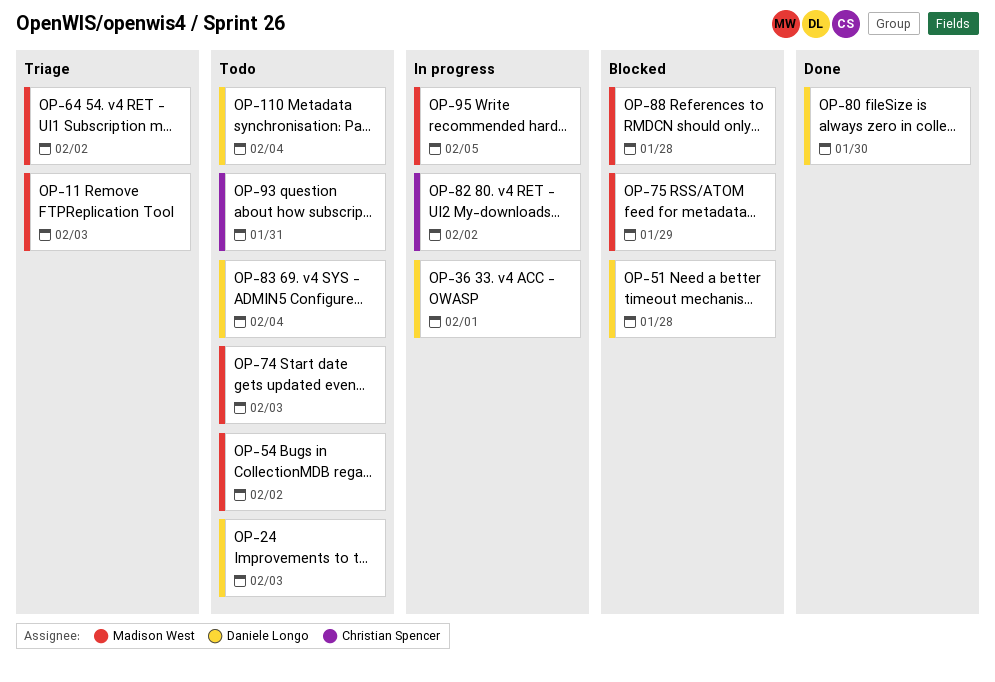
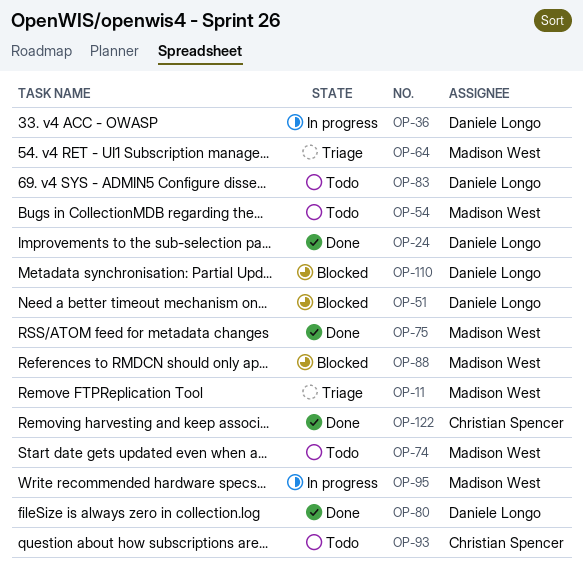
OP-24, status: Todo -> Done
OP-75, status: Blocked -> Done
OP-82: present -> none
OP-110, status: Todo -> Blocked
OP-122: none -> present

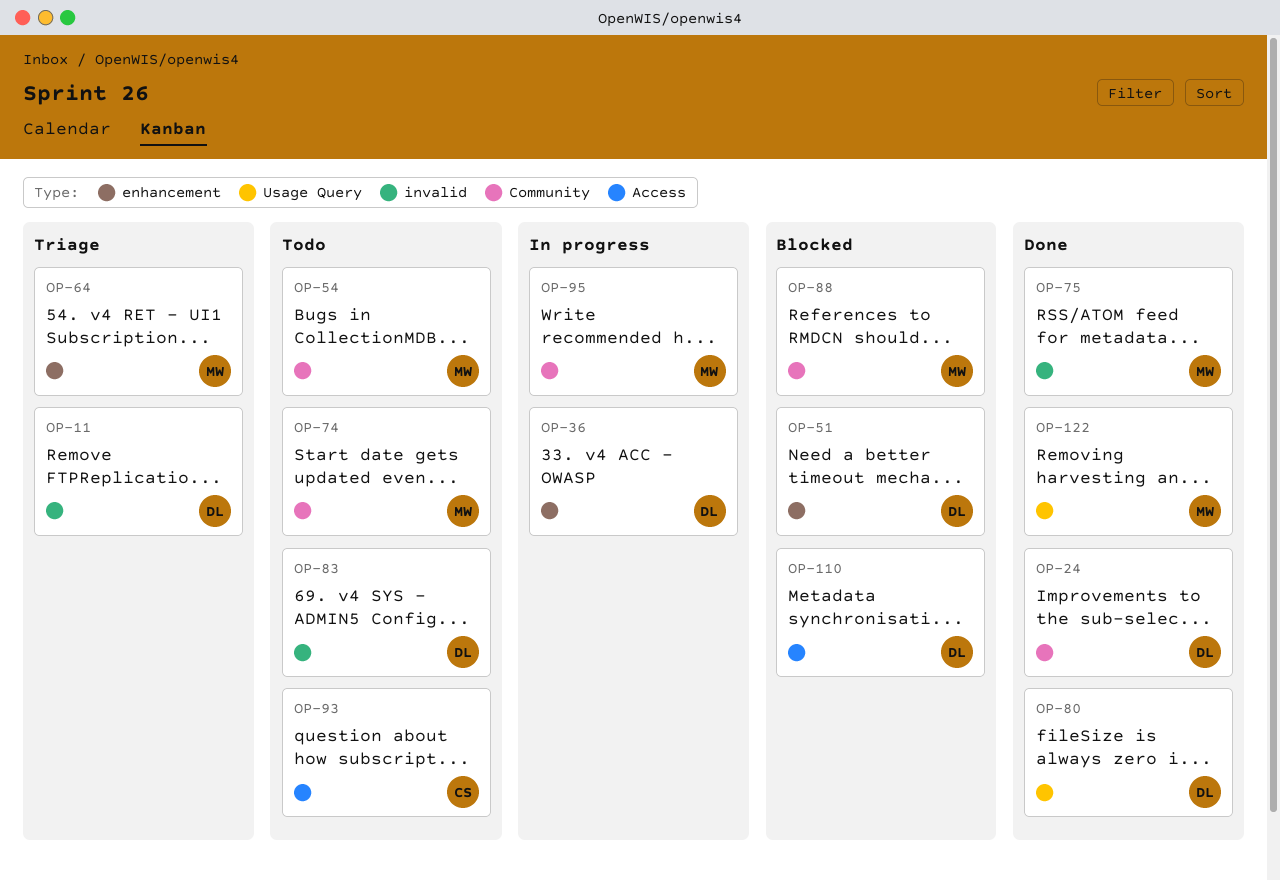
OP-11, owner: Madison West -> Daniele Longo
OP-122, owner: Christian Spencer -> Madison West

